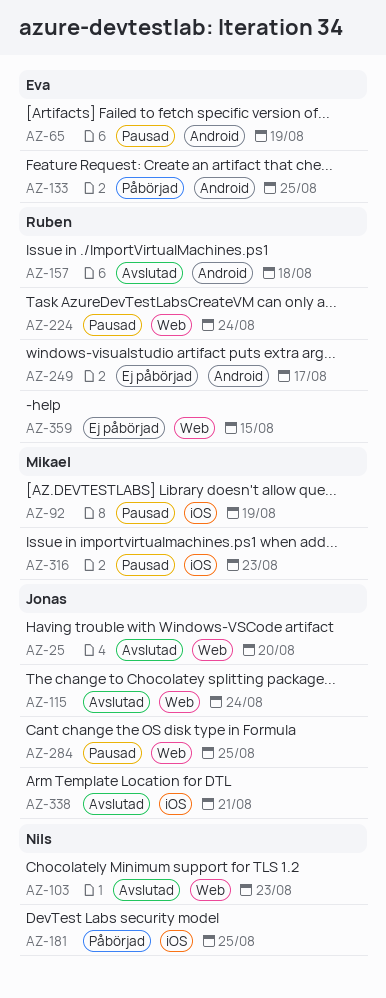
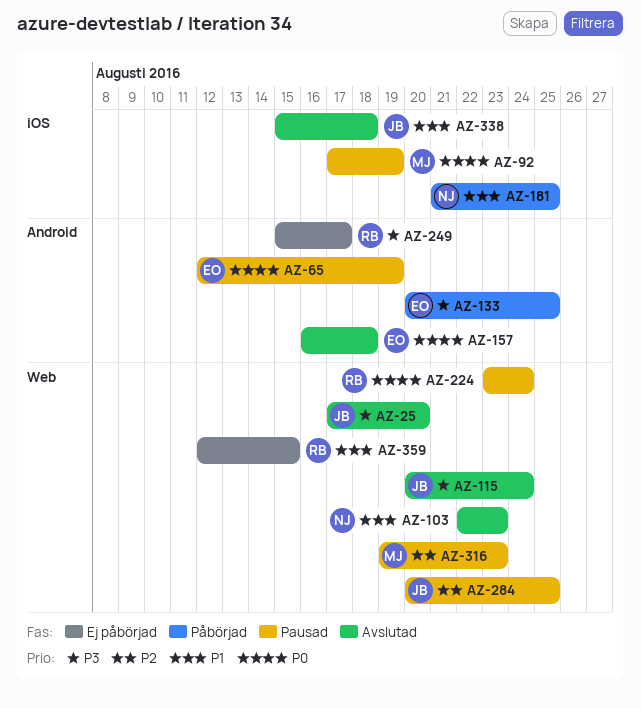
AZ-157, owner: Ruben -> Eva
AZ-316, label: iOS -> Web
AZ-338, due: Aug 21 -> Aug 18

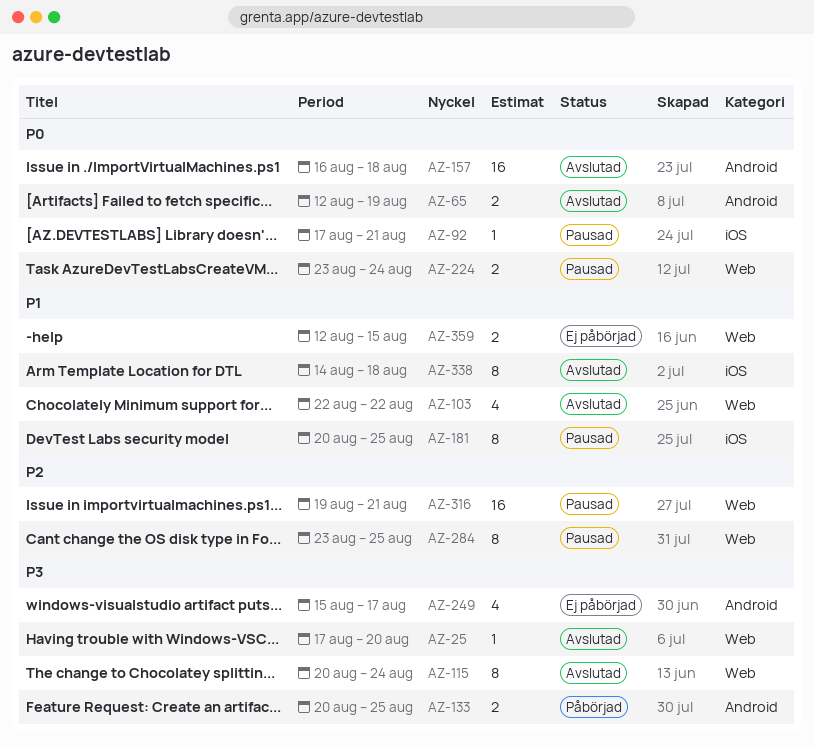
AZ-65, status: Pausad -> Avslutad
AZ-92, due: Aug 19 -> Aug 21
AZ-103, due: Aug 23 -> Aug 22
AZ-181, status: Påbörjad -> Pausad
AZ-181, start: Aug 21 -> Aug 20
AZ-284, start: Aug 20 -> Aug 23
AZ-316, due: Aug 23 -> Aug 21
AZ-338, start: Aug 15 -> Aug 14

